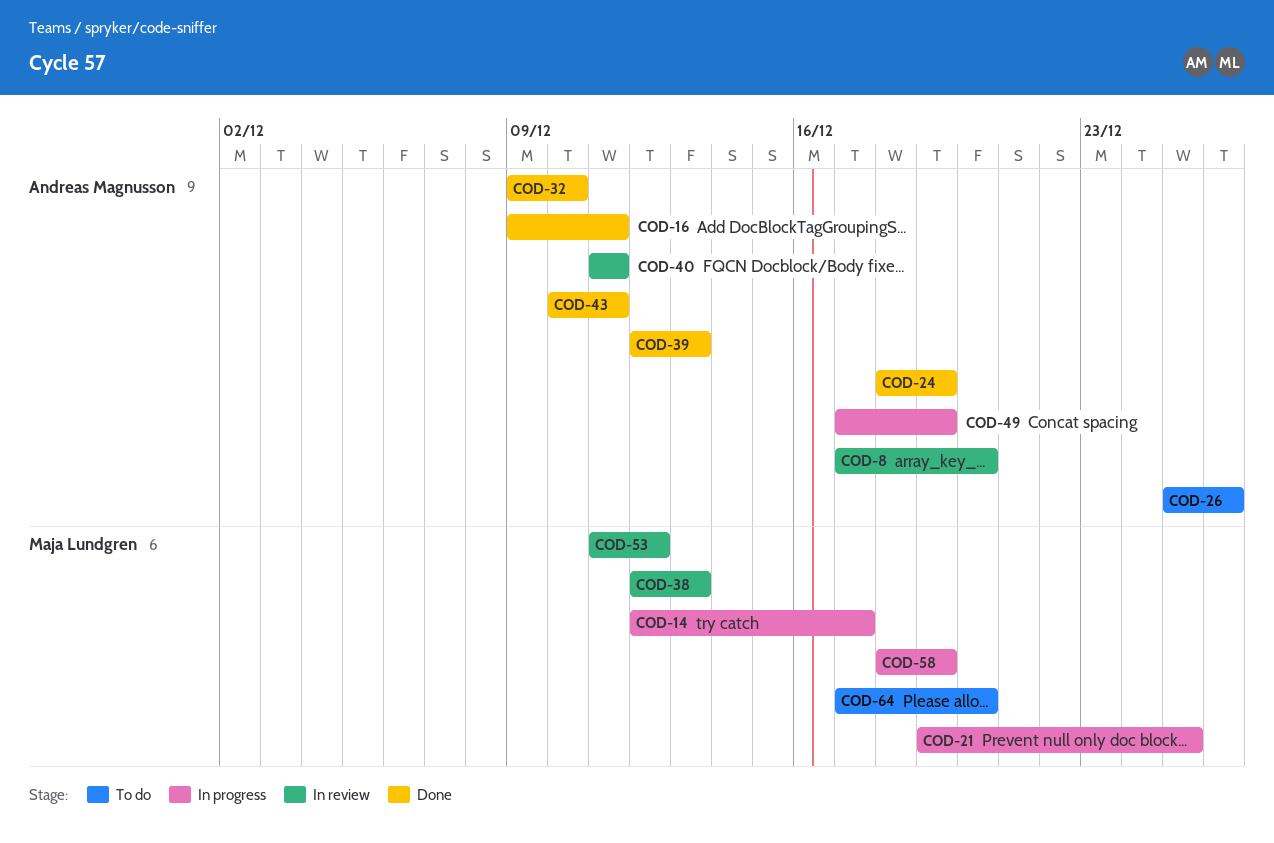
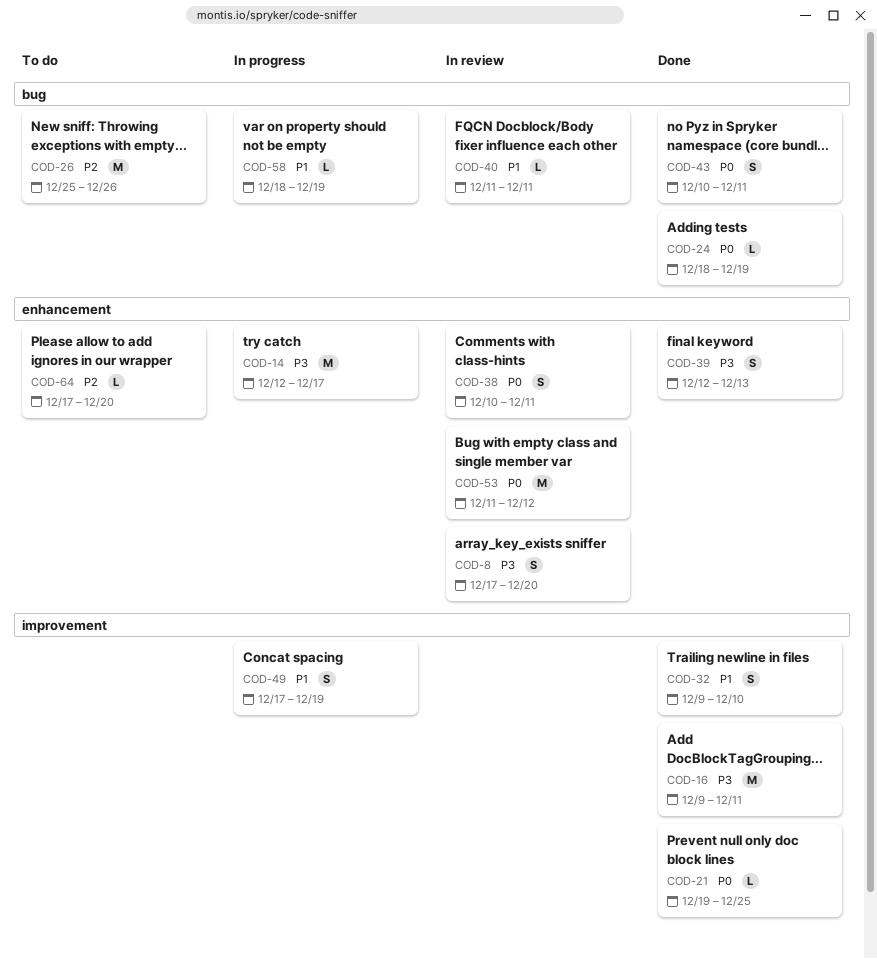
COD-21, status: In progress -> Done
COD-38, start: Dec 12 -> Dec 10
COD-38, due: Dec 13 -> Dec 11

